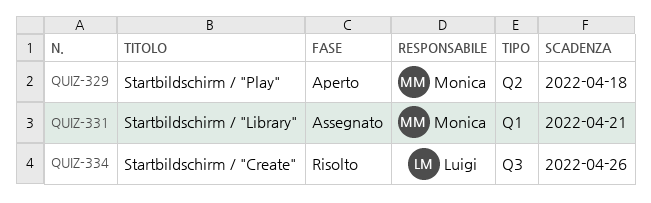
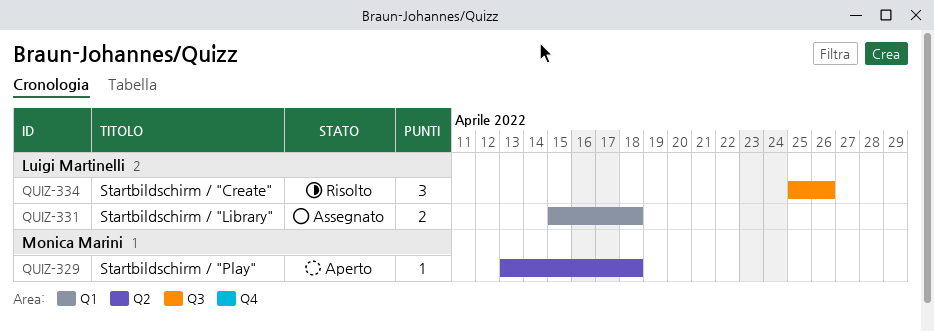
QUIZ-331, owner: Monica Marini -> Luigi Martinelli
QUIZ-331, due: Apr 21 -> Apr 18

